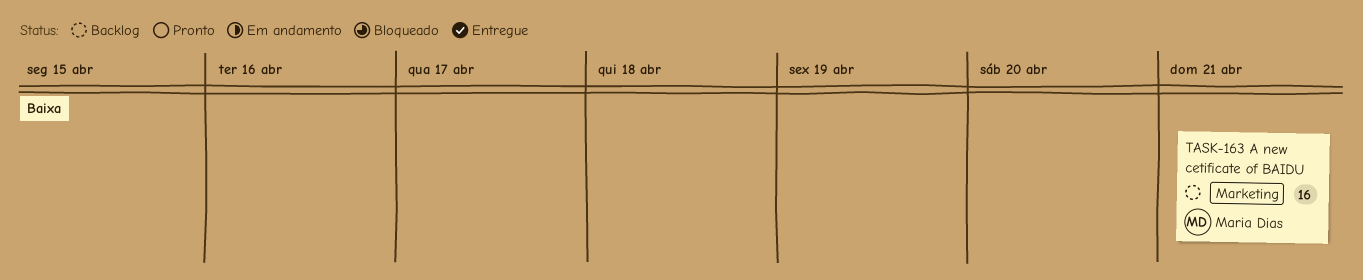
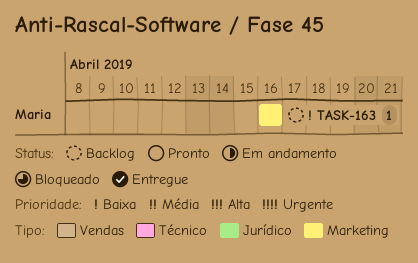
TASK-163, estimate: 16 -> 1
TASK-163, due: Apr 21 -> Apr 16

